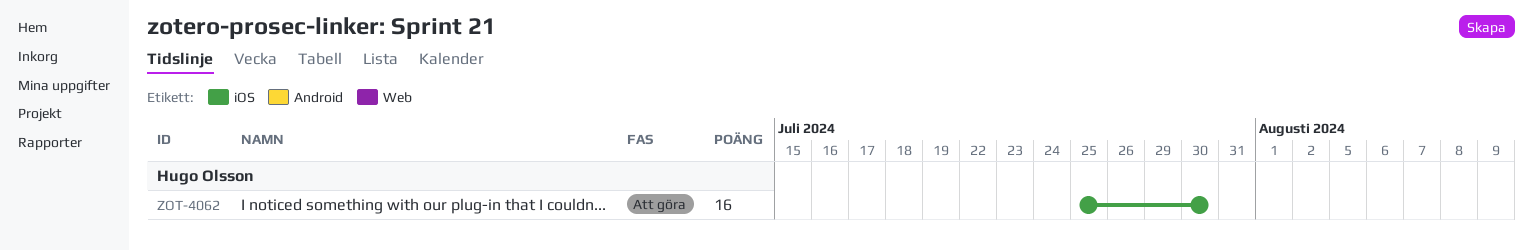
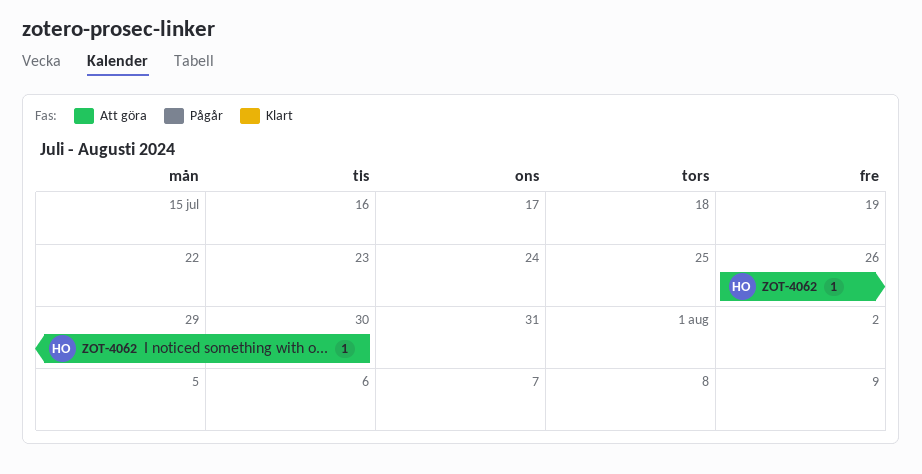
ZOT-4062, estimate: 16 -> 1
ZOT-4062, start: Jul 25 -> Jul 26

